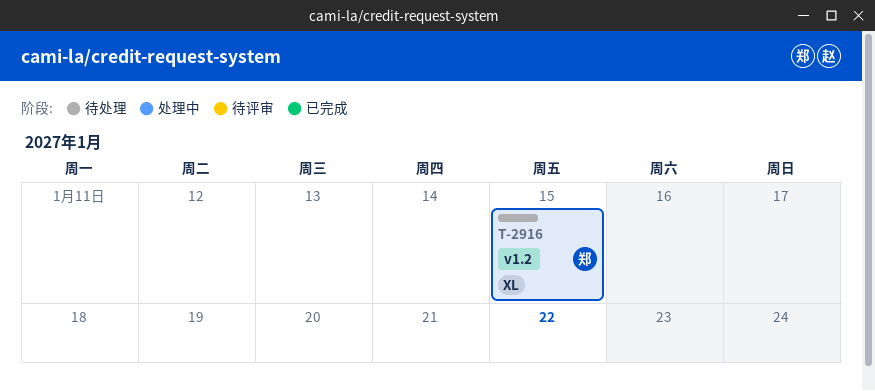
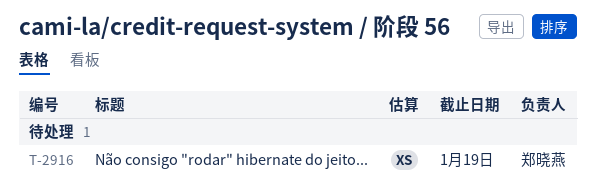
T-2916, estimate: XL -> XS
T-2916, due: Jan 15 -> Jan 19

